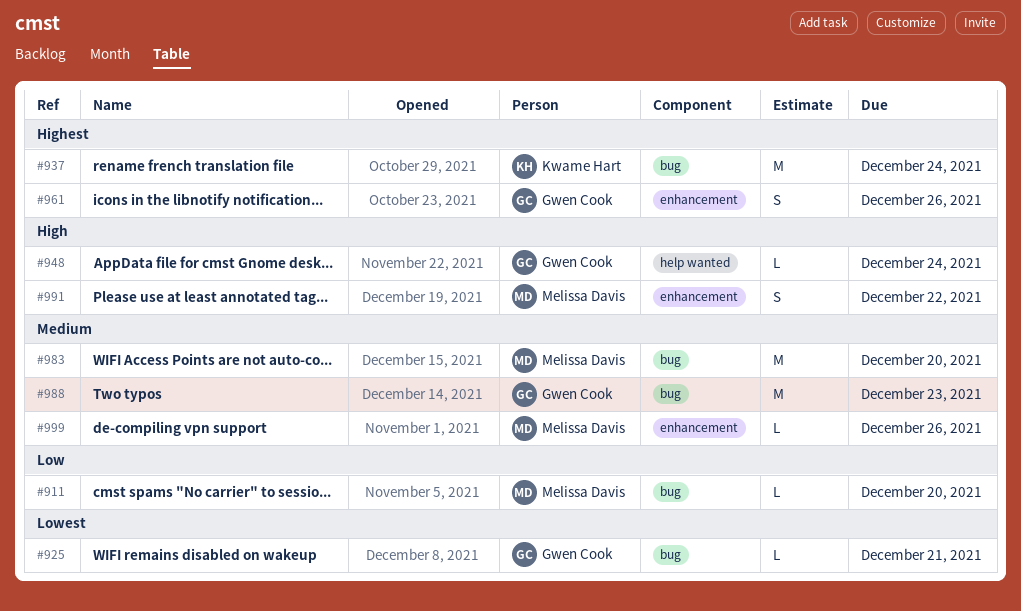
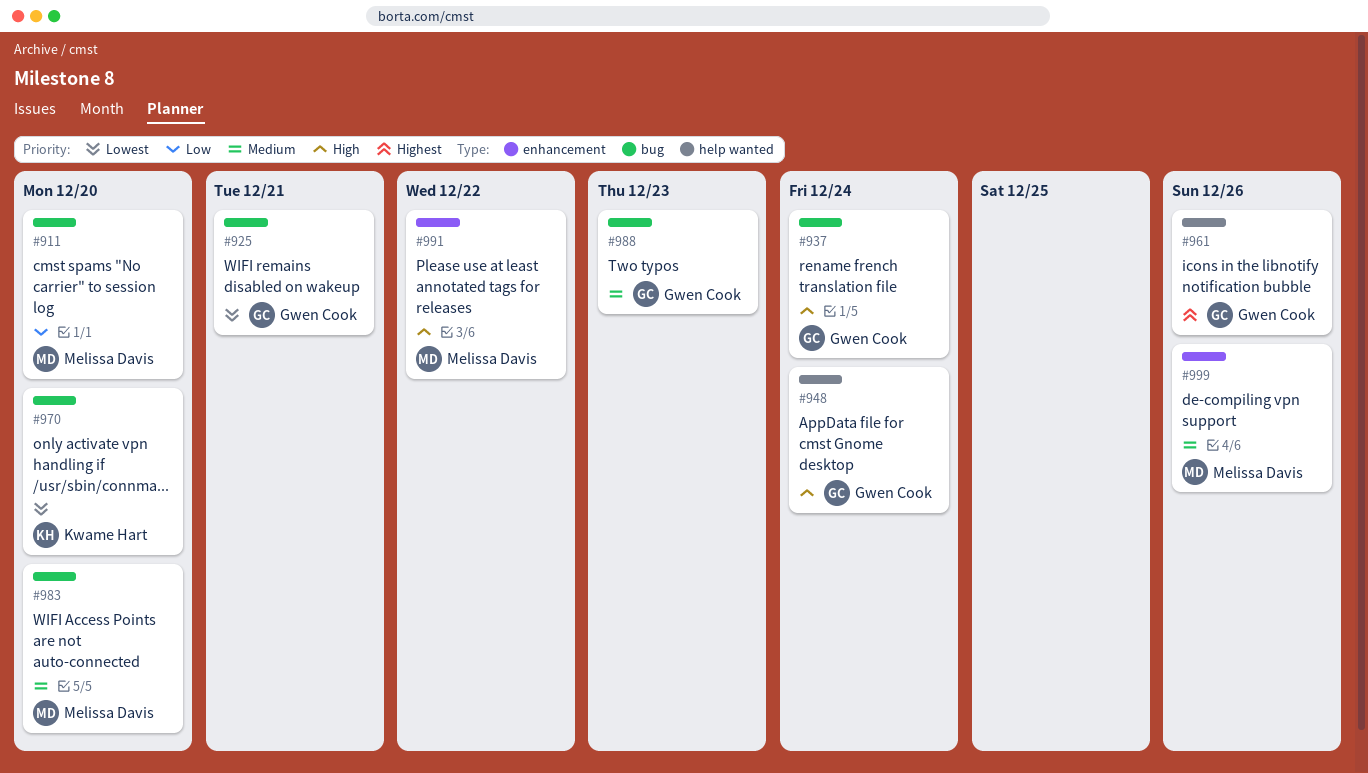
#937, owner: Kwame Hart -> Gwen Cook
#937, priority: Highest -> High
#961, label: enhancement -> help wanted
#970: none -> present

